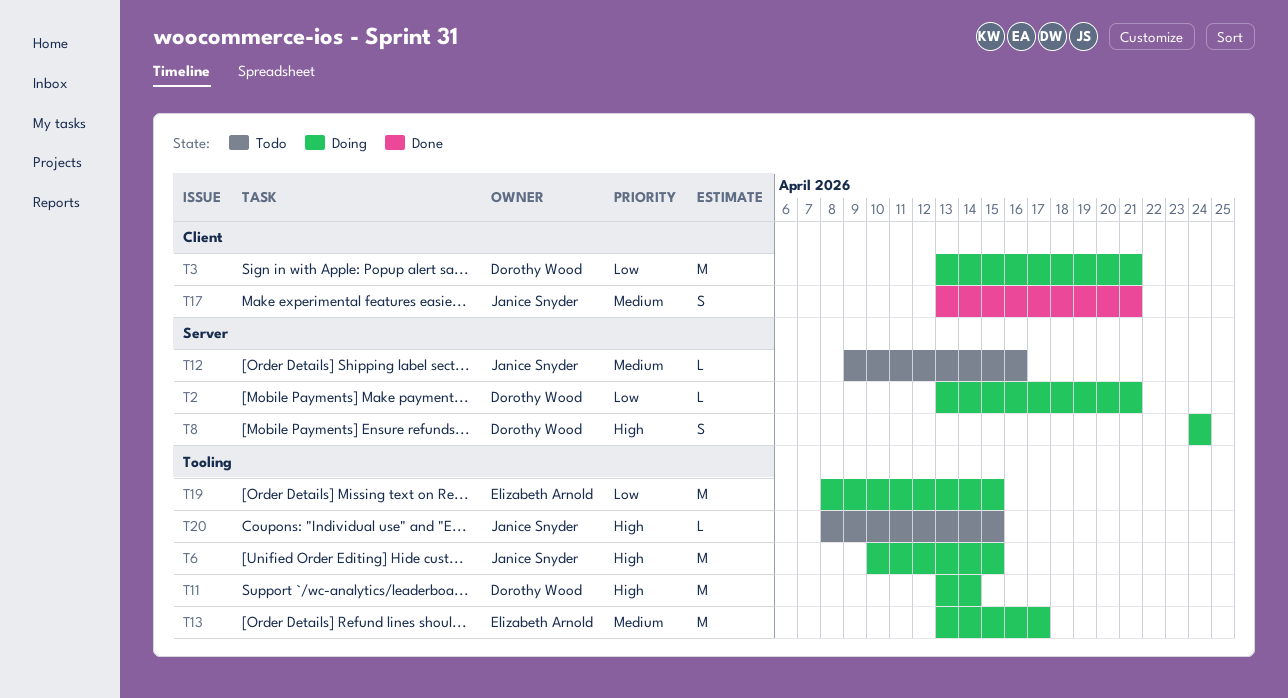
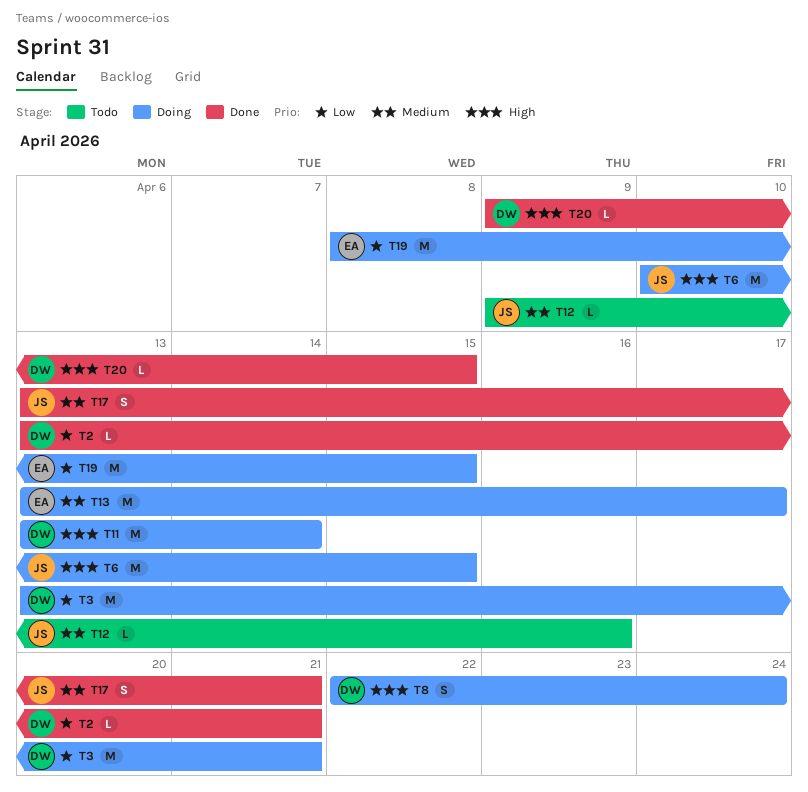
T2, status: Doing -> Done
T8, start: Apr 24 -> Apr 22
T20, status: Todo -> Done
T20, owner: Janice Snyder -> Dorothy Wood
T20, start: Apr 8 -> Apr 9

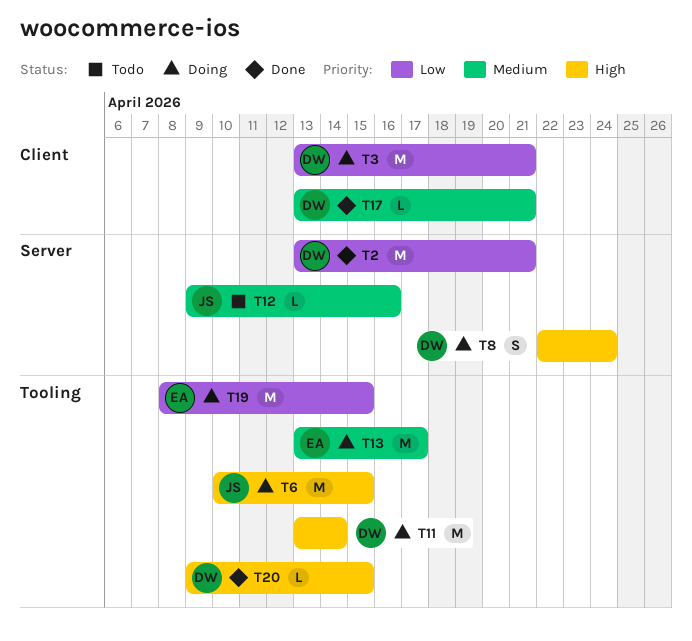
T2, estimate: L -> M
T17, owner: JS -> DW
T17, estimate: S -> L

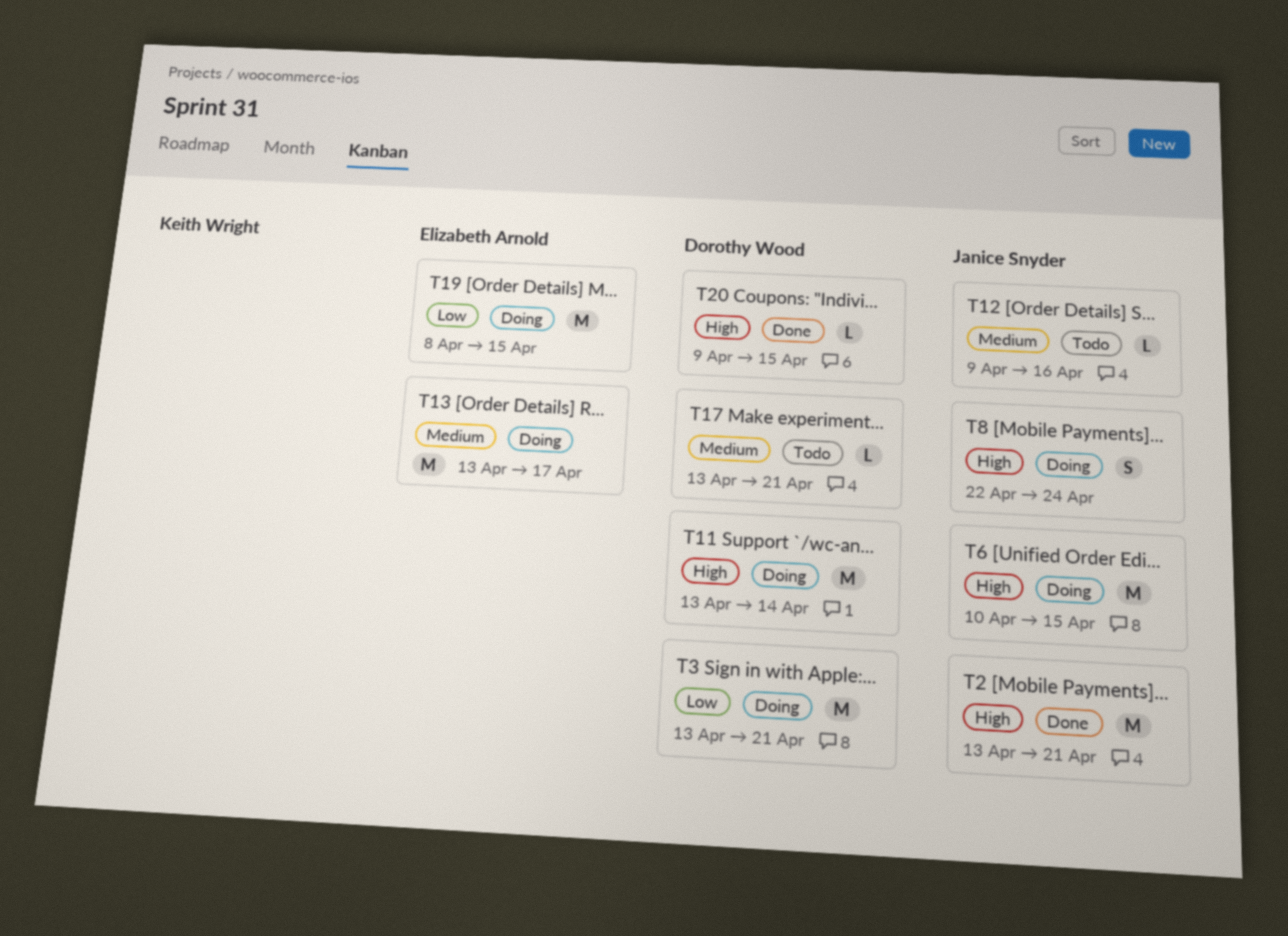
T2, owner: Dorothy Wood -> Janice Snyder
T2, priority: Low -> High
T8, owner: Dorothy Wood -> Janice Snyder
T17, status: Done -> Todo

